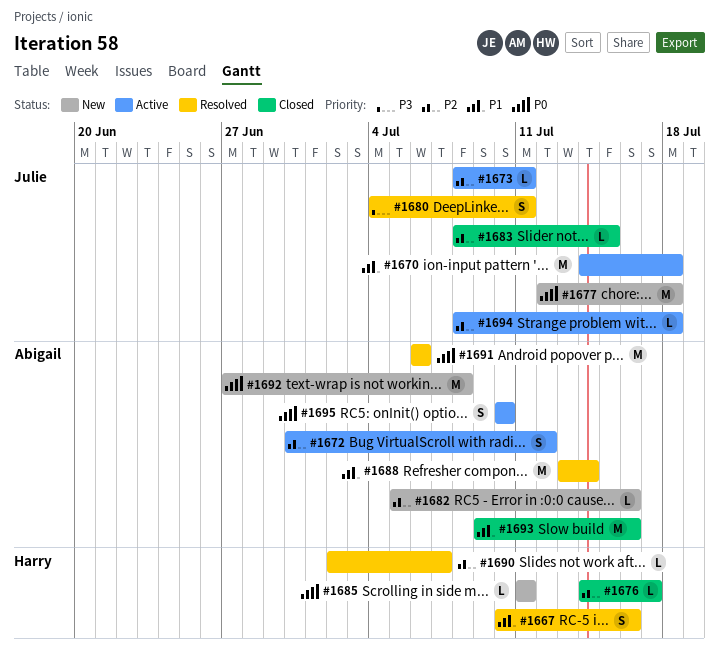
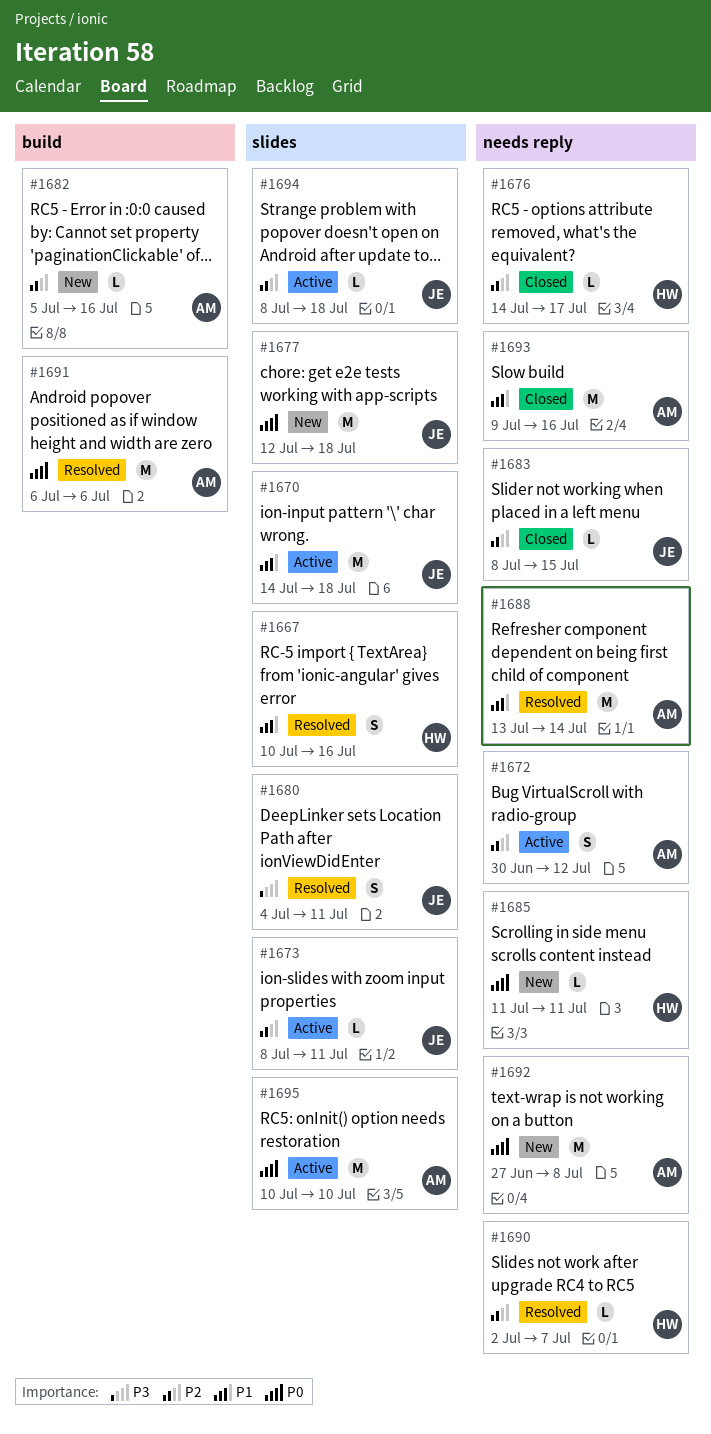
#1695, estimate: S -> M

